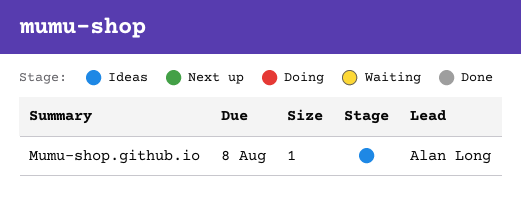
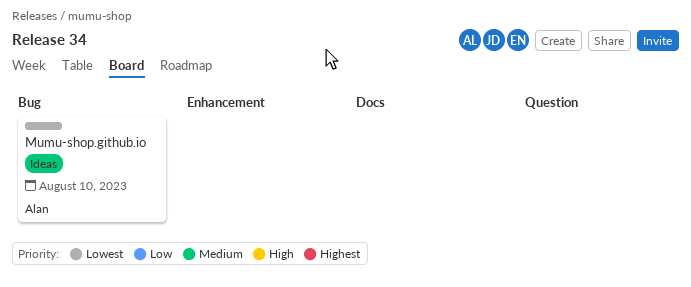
Mumu-shop.github.io, due: Aug 8 -> Aug 10

